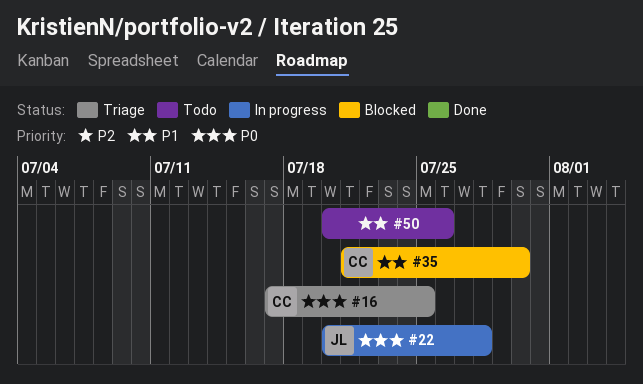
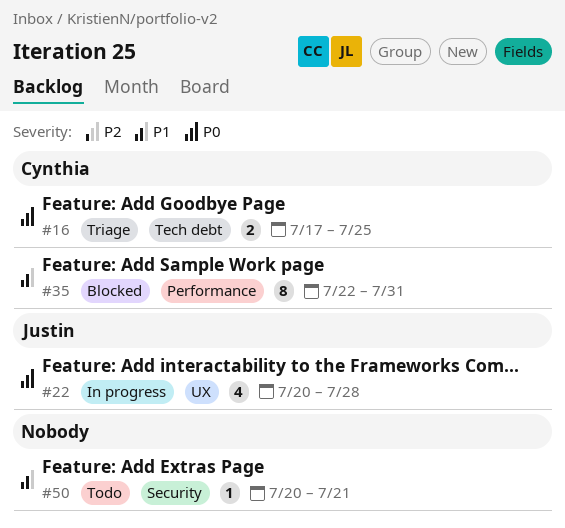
#35, start: Jul 21 -> Jul 22
#35, due: Jul 30 -> Jul 31
#50, due: Jul 26 -> Jul 21

